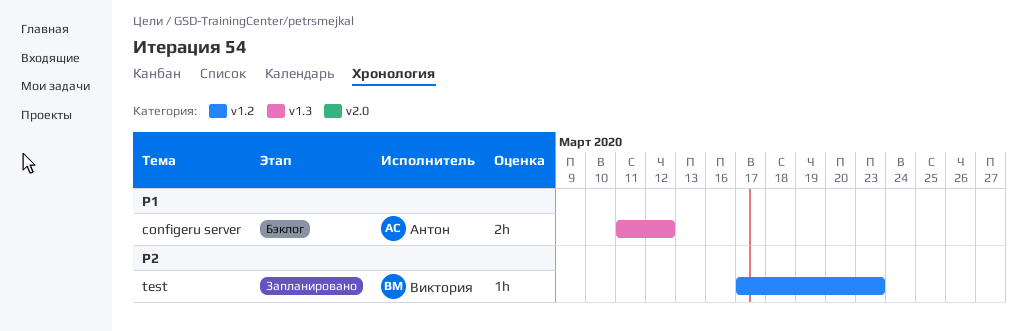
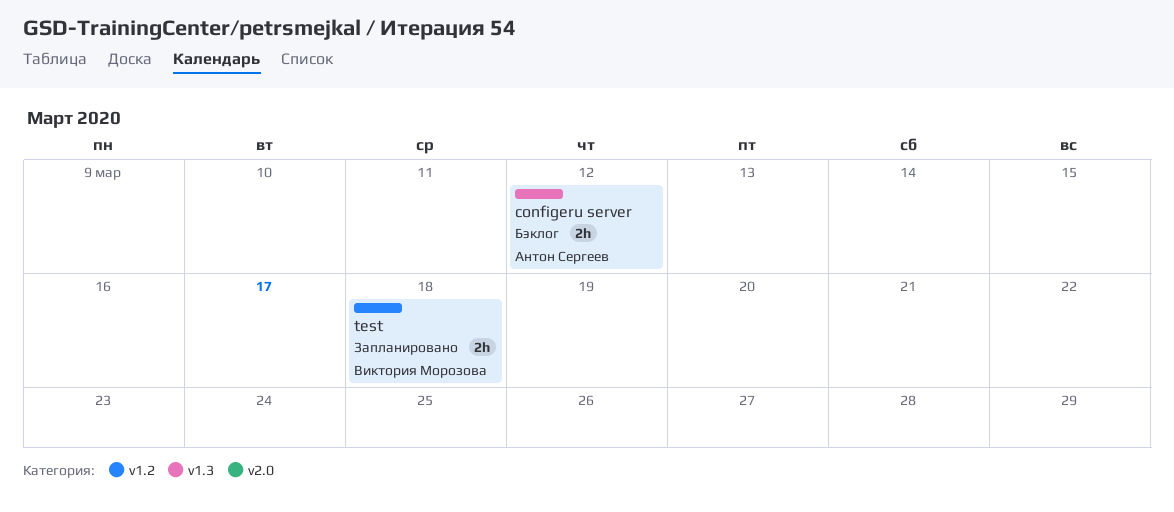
test, estimate: 1h -> 2h
test, due: Mar 23 -> Mar 18

